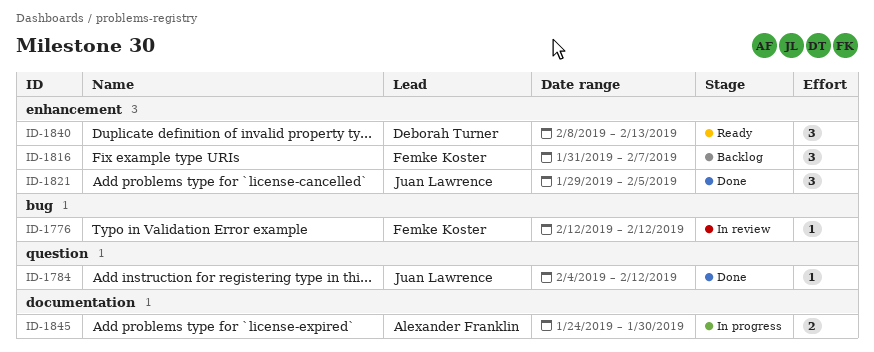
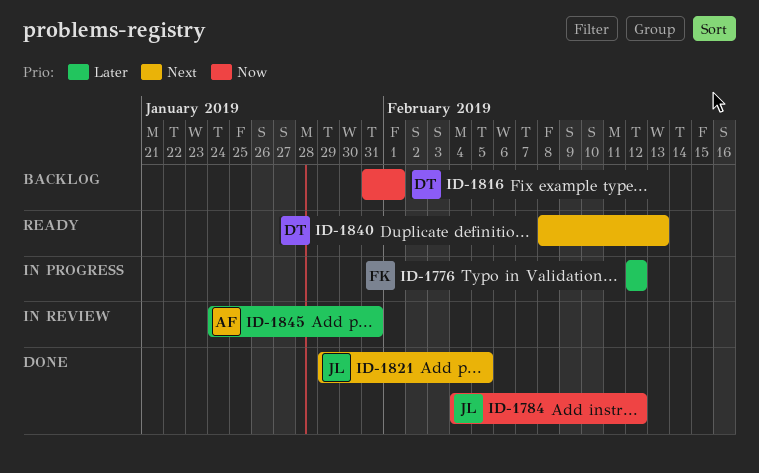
ID-1776, status: In review -> In progress
ID-1816, owner: Femke Koster -> Deborah Turner
ID-1816, due: Feb 7 -> Feb 1
ID-1845, status: In progress -> In review
ID-1845, due: Jan 30 -> Jan 31

